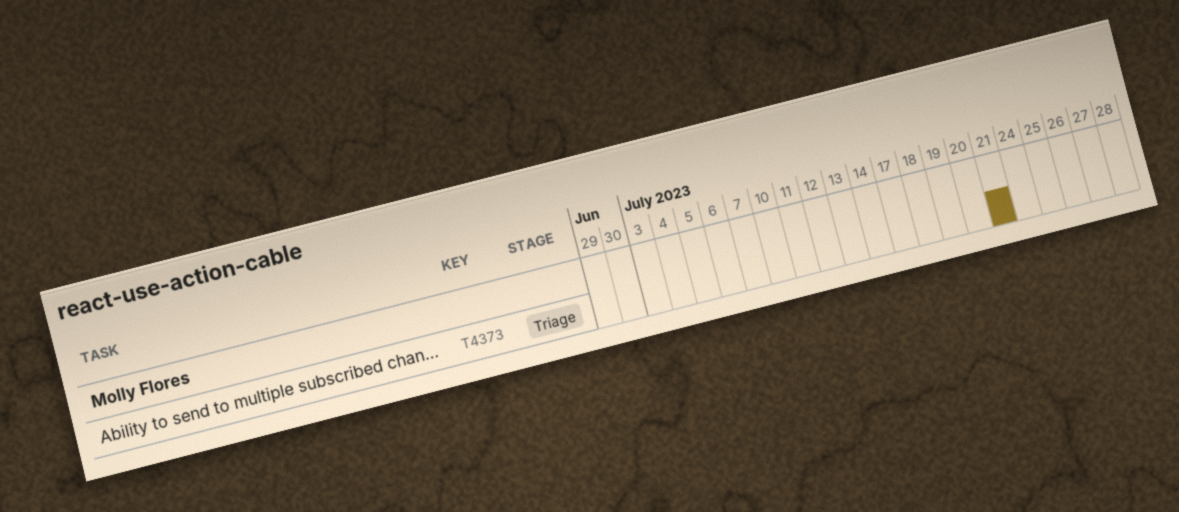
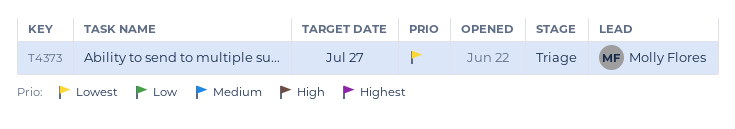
T4373, due: Jul 21 -> Jul 27

